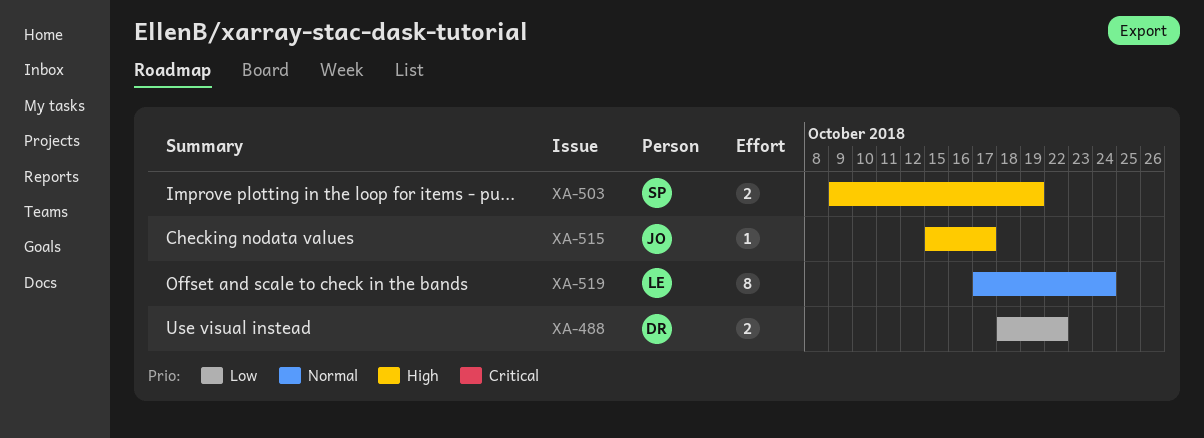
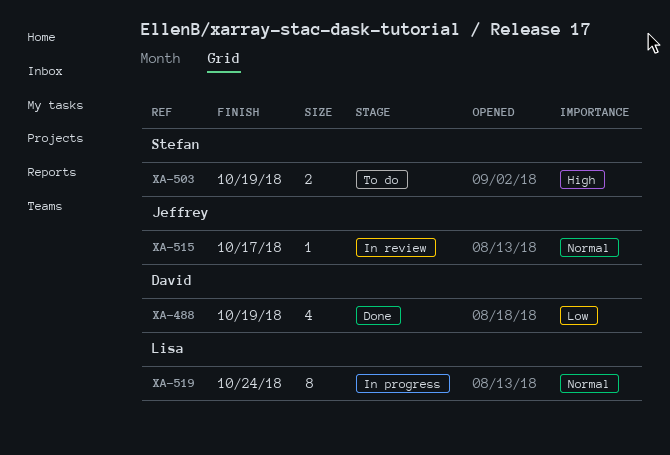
XA-488, estimate: 2 -> 4
XA-488, due: Oct 22 -> Oct 19
XA-515, priority: High -> Normal

